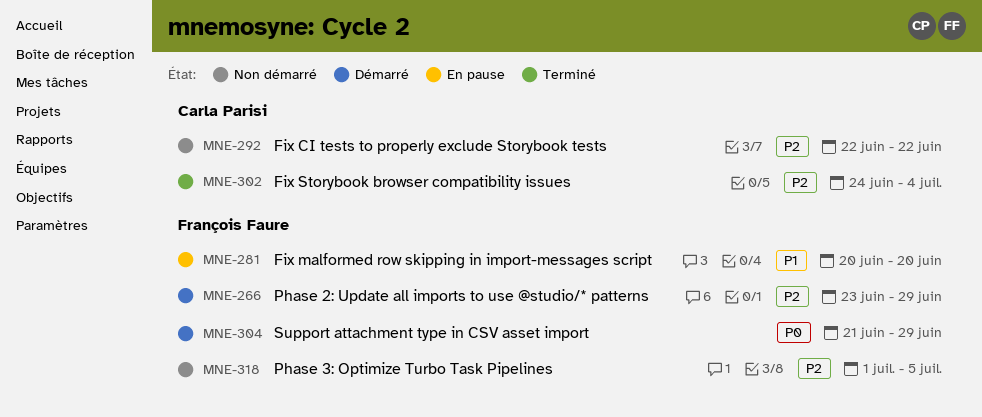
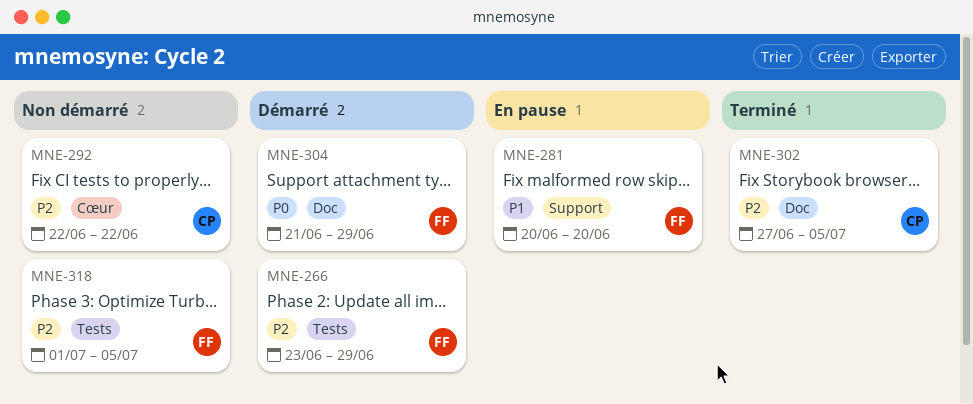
MNE-302, start: Jun 24 -> Jun 27
MNE-302, due: Jul 4 -> Jul 5

